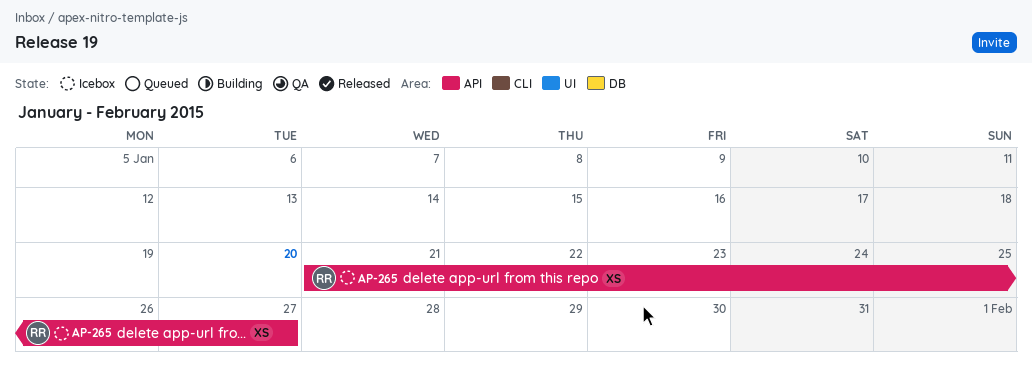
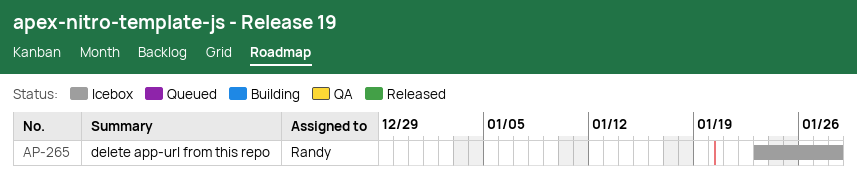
AP-265, start: Jan 21 -> Jan 23
AP-265, due: Jan 27 -> Jan 28

